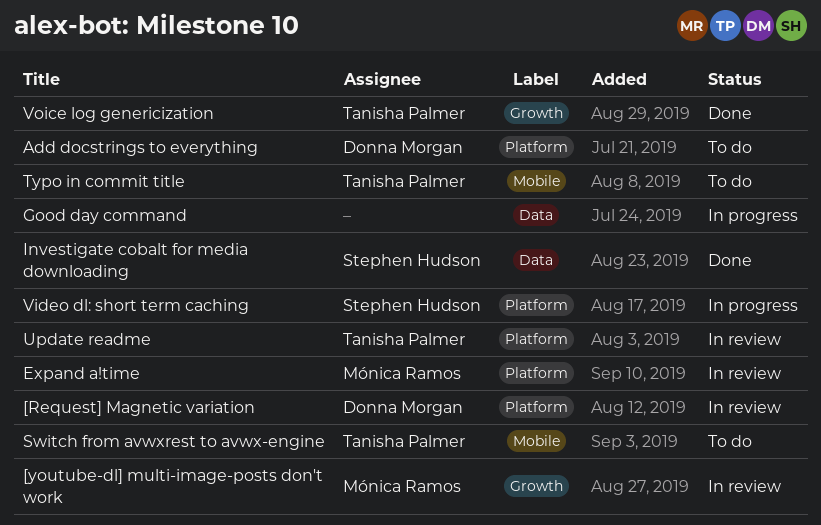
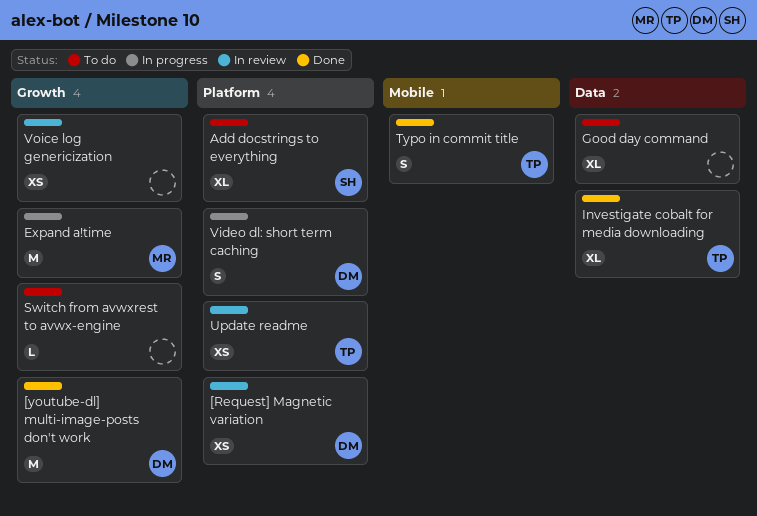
[youtube-dl] multi-image-posts don't work, status: In review -> Done
[youtube-dl] multi-image-posts don't work, owner: Mónica Ramos -> Donna Morgan
Add docstrings to everything, owner: Donna Morgan -> Stephen Hudson
Expand a!time, status: In review -> In progress
Expand a!time, label: Platform -> Growth
Good day command, status: In progress -> To do
Investigate cobalt for media downloading, owner: Stephen Hudson -> Tanisha Palmer
Switch from avwxrest to avwx-engine, owner: Tanisha Palmer -> none
Switch from avwxrest to avwx-engine, label: Mobile -> Growth
Typo in commit title, status: To do -> Done
Video dl: short term caching, owner: Stephen Hudson -> Donna Morgan
Voice log genericization, status: Done -> In review
Voice log genericization, owner: Tanisha Palmer -> none

